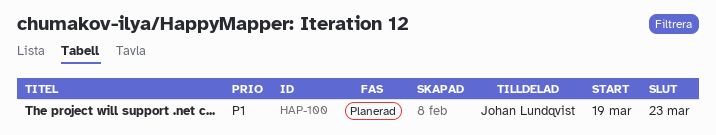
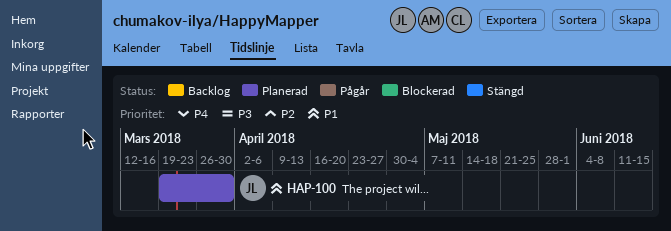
HAP-100, due: Mar 23 -> Mar 30

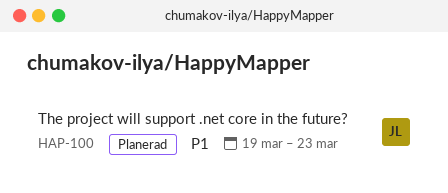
HAP-100, due: Mar 30 -> Mar 23

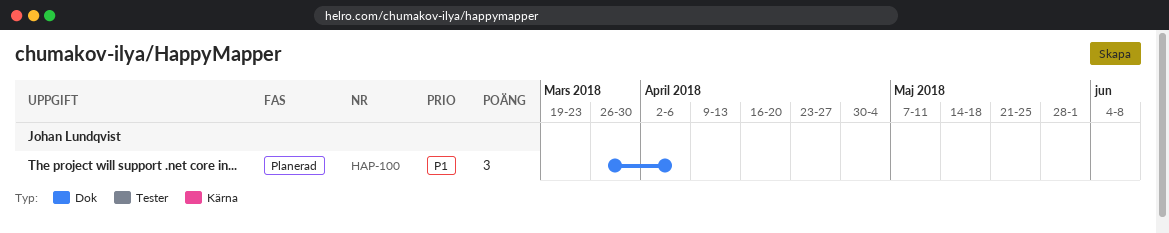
HAP-100, start: Mar 19 -> Mar 26
HAP-100, due: Mar 23 -> Apr 6

